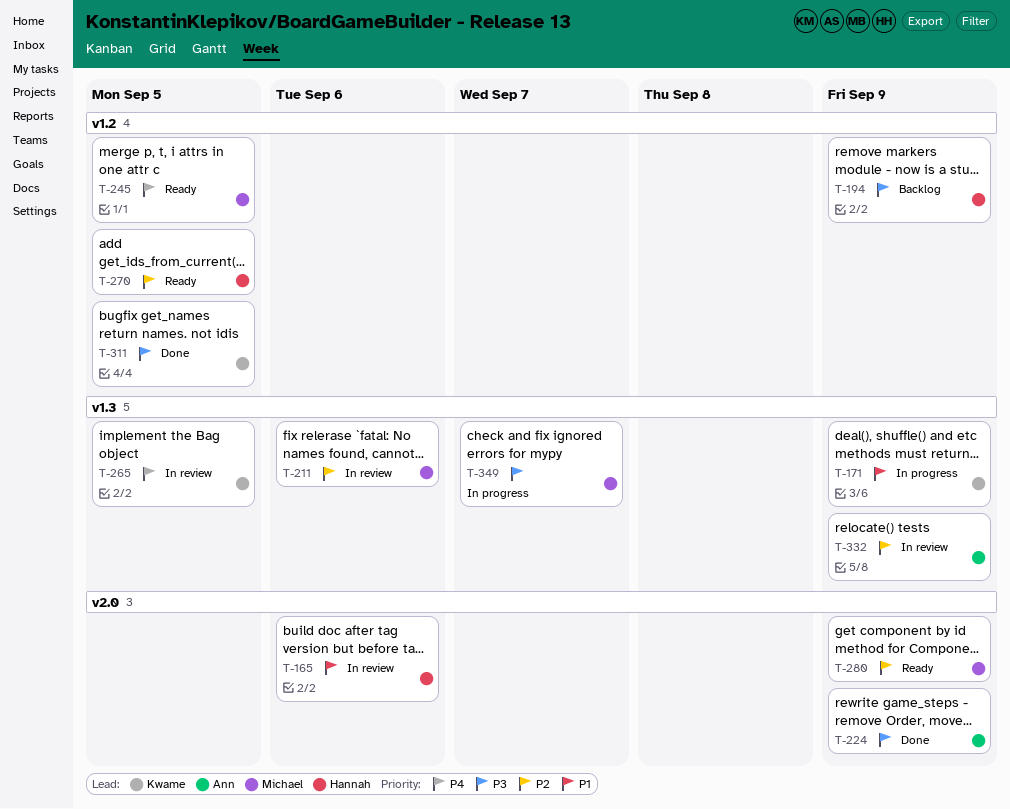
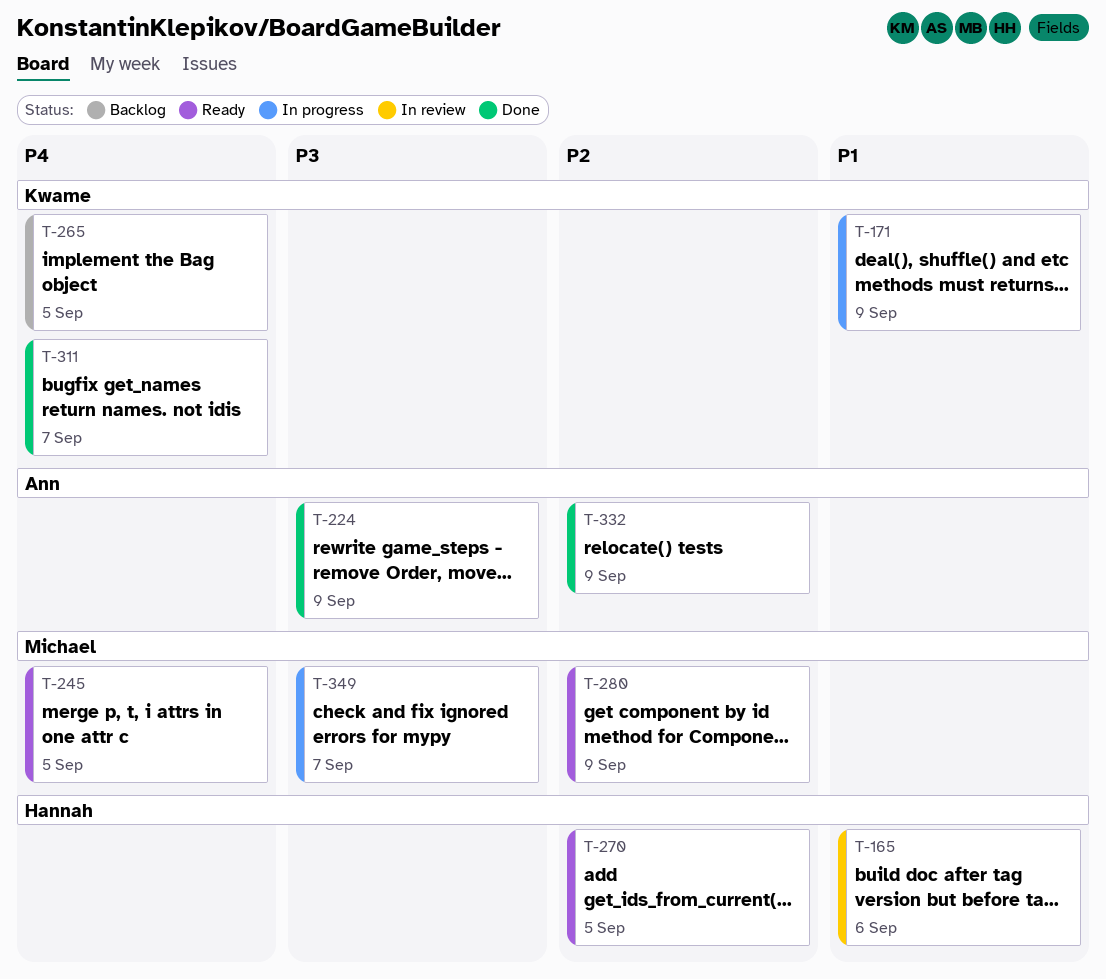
T-194: present -> none
T-211: present -> none
T-265, status: In review -> Backlog
T-311, priority: P3 -> P4
T-311, due: Sep 5 -> Sep 7
T-332, status: In review -> Done

